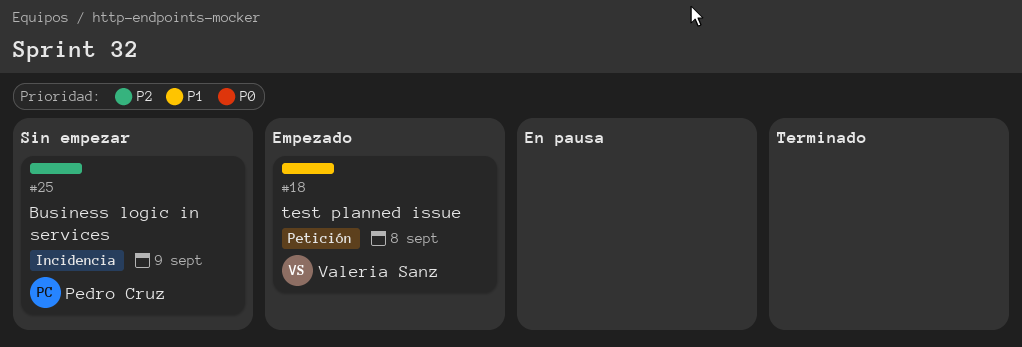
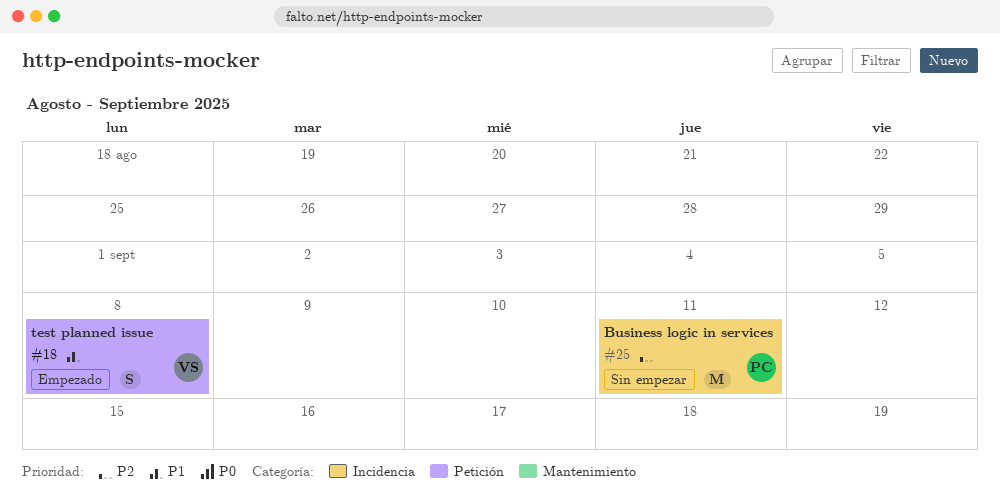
#25, due: Sep 9 -> Sep 11

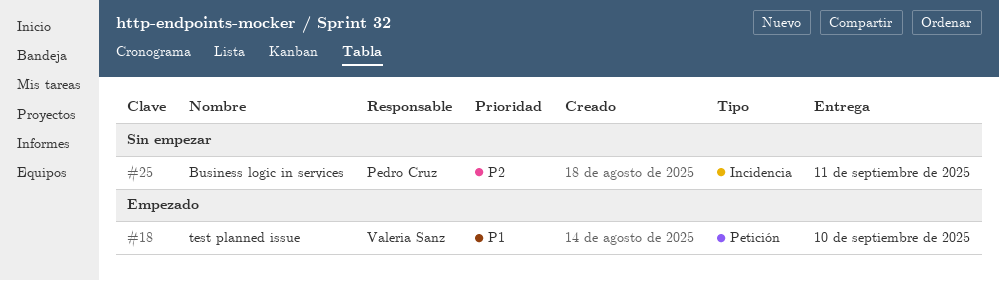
#18, due: Sep 8 -> Sep 10

